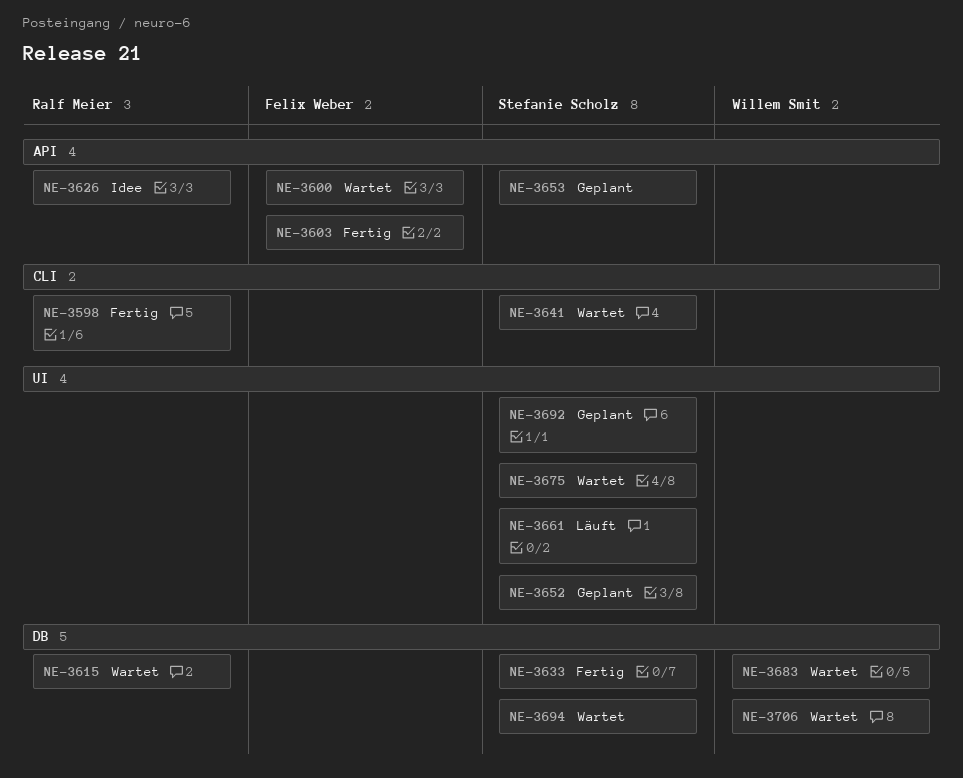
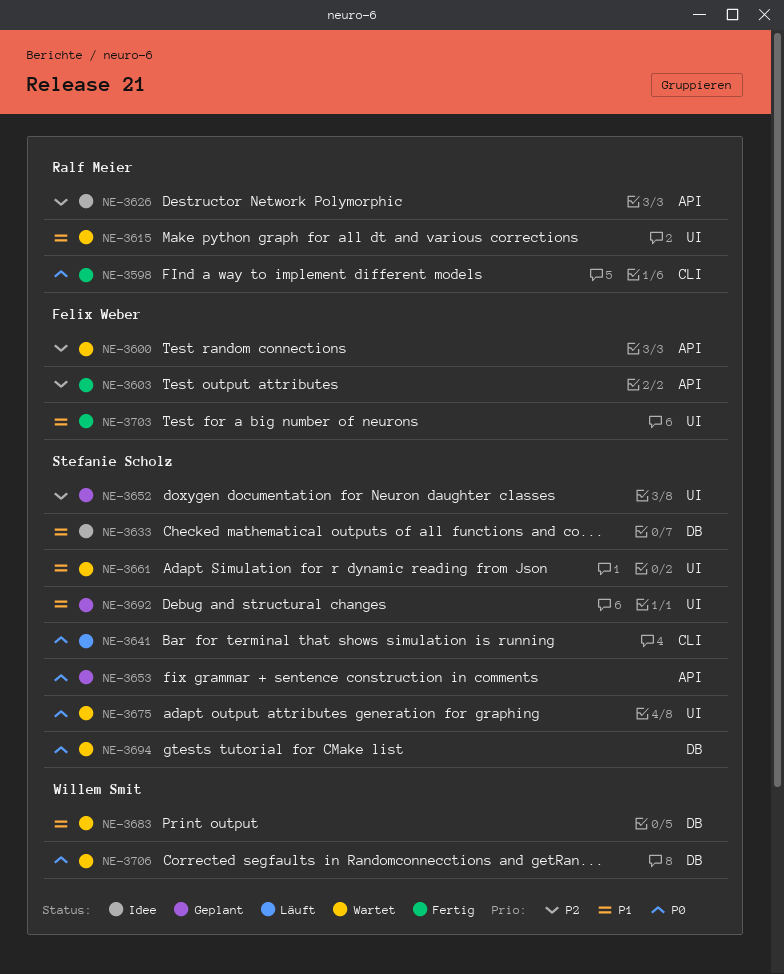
NE-3615, label: DB -> UI
NE-3633, status: Fertig -> Idee
NE-3641, status: Wartet -> Läuft
NE-3661, status: Läuft -> Wartet
NE-3703: none -> present

